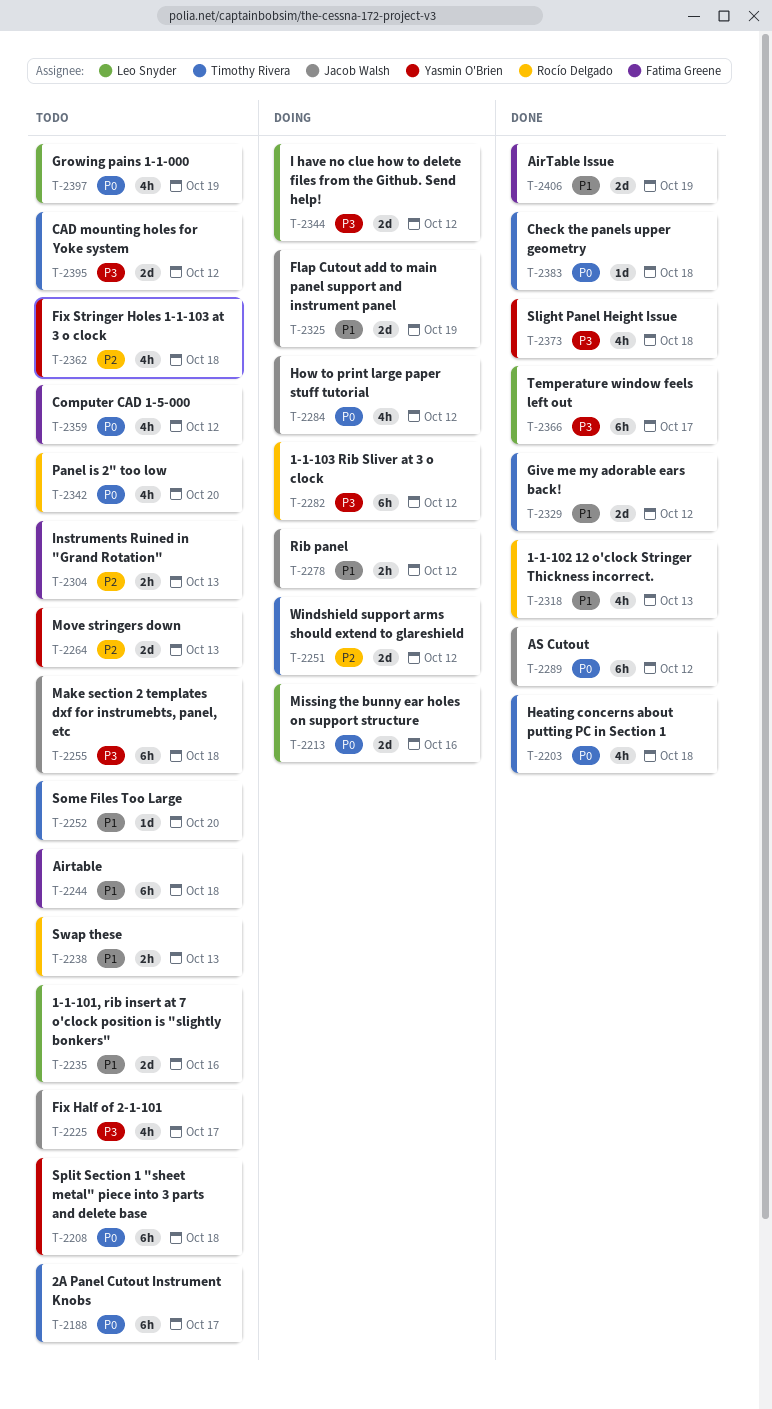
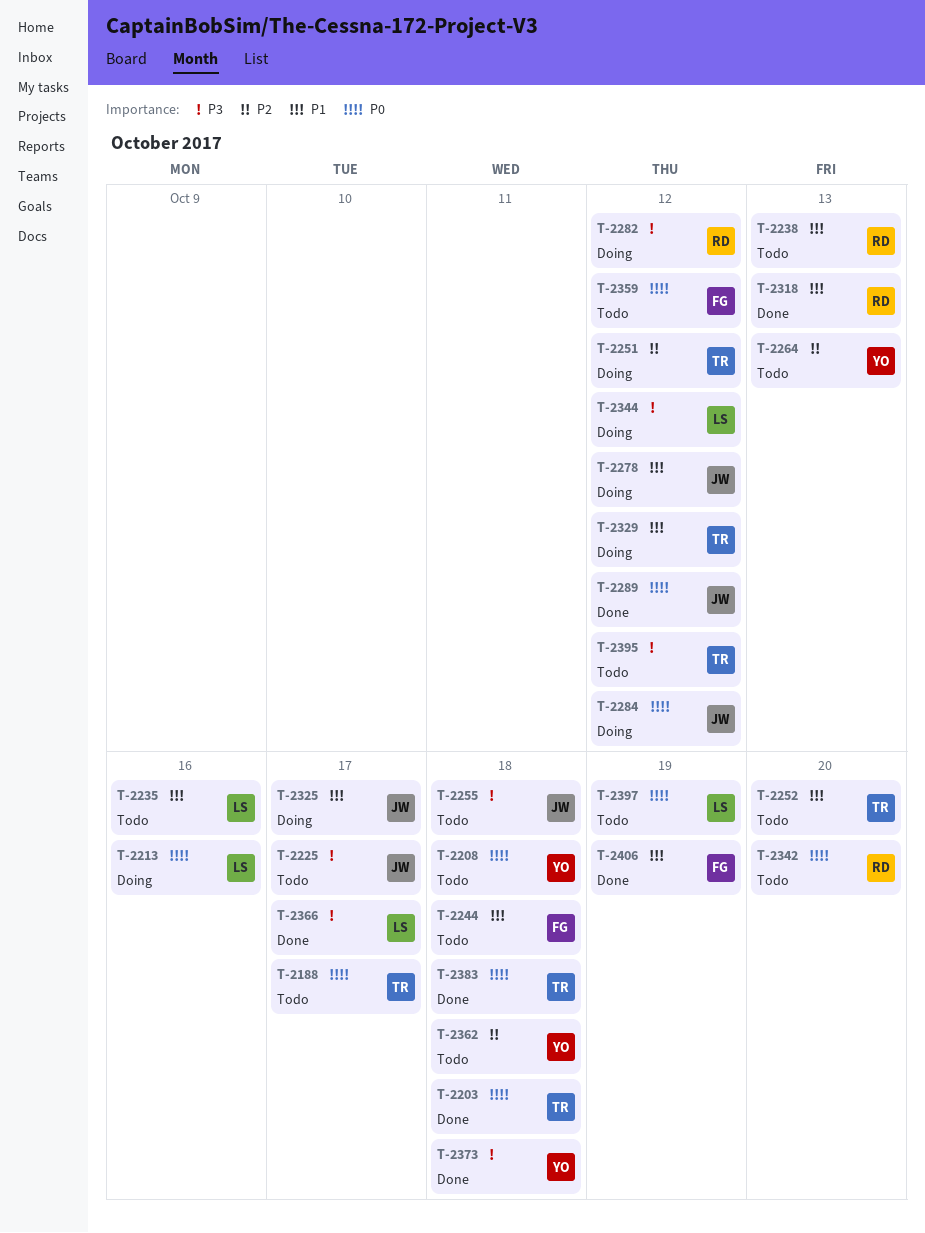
T-2304: present -> none
T-2325, due: Oct 19 -> Oct 17
T-2329, status: Done -> Doing

